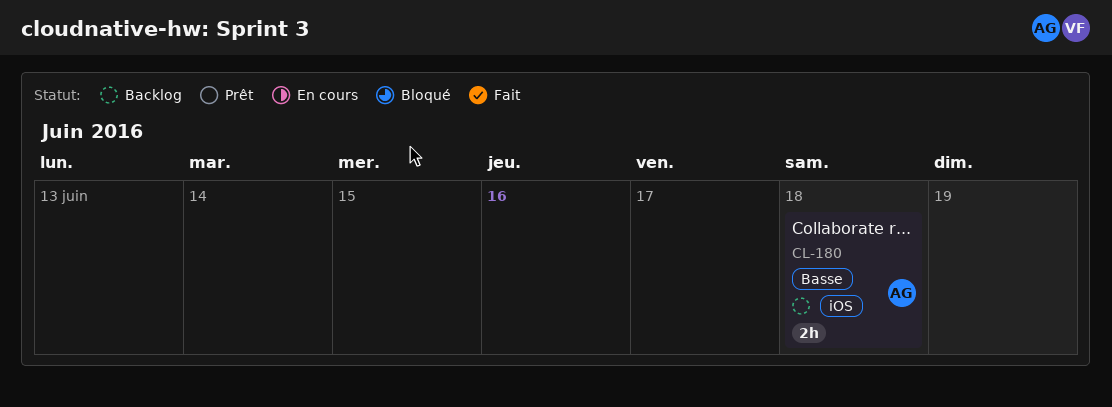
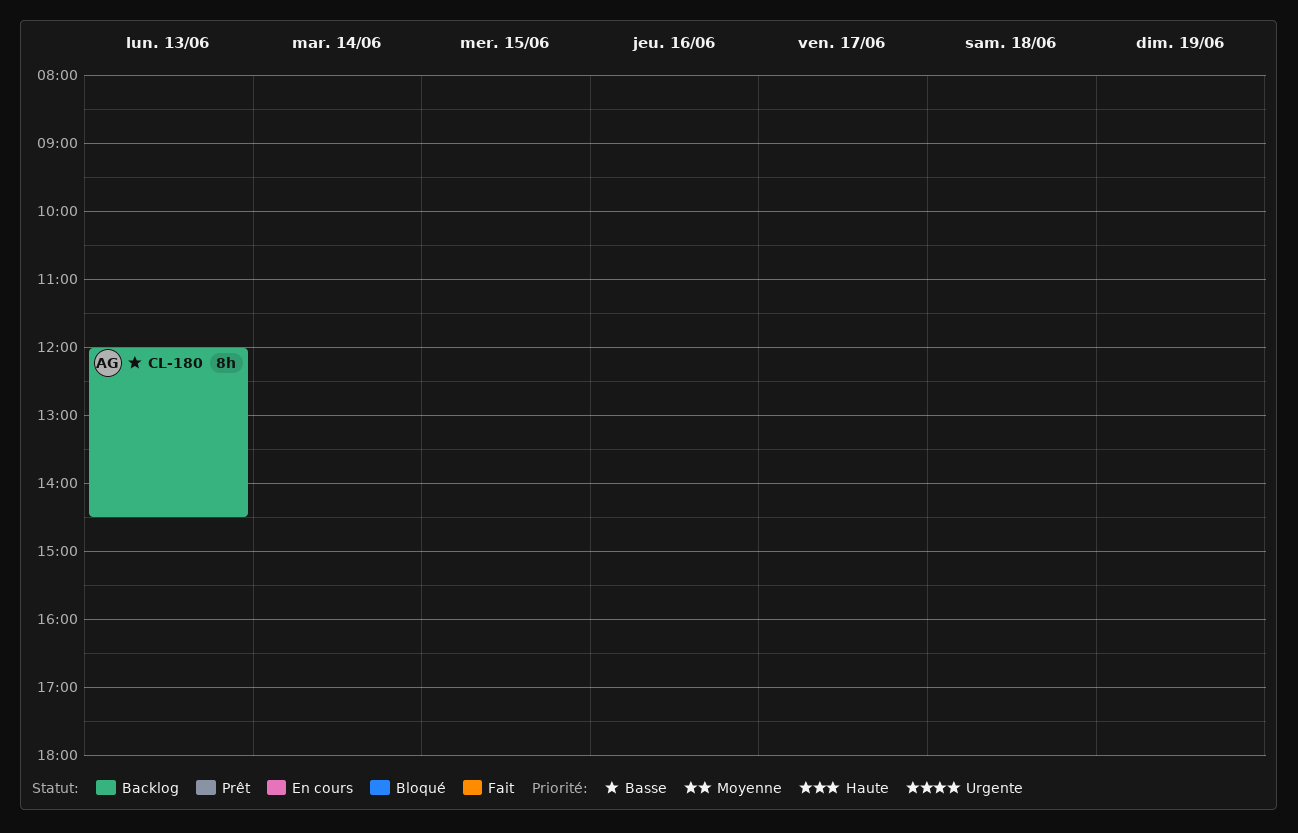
CL-180, estimate: 2h -> 8h
CL-180, day: Jun 18 -> Jun 13

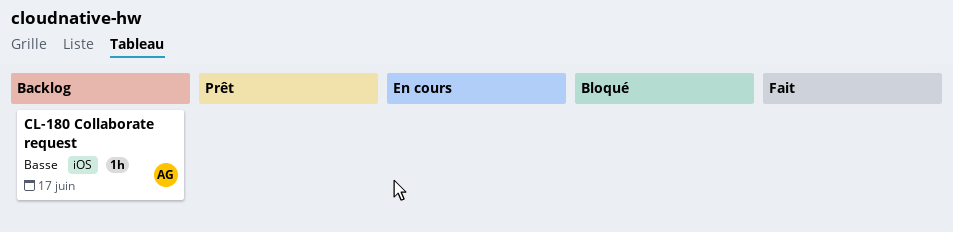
CL-180, estimate: 8h -> 1h
CL-180, day: Jun 13 -> Jun 17

